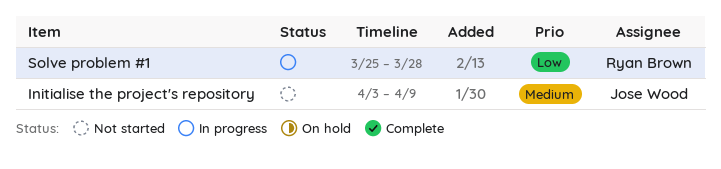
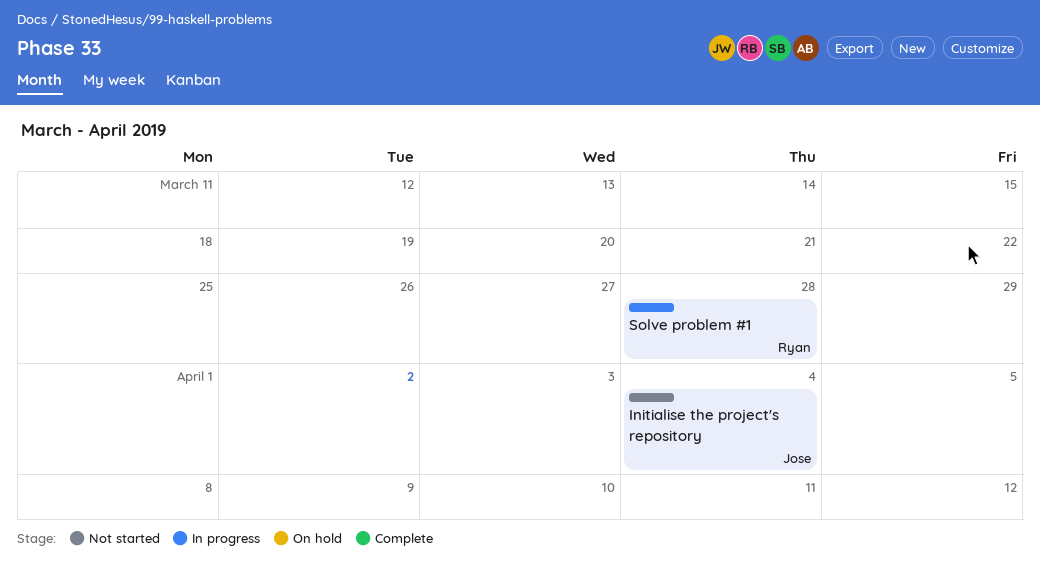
Initialise the project's repository, due: Apr 9 -> Apr 4

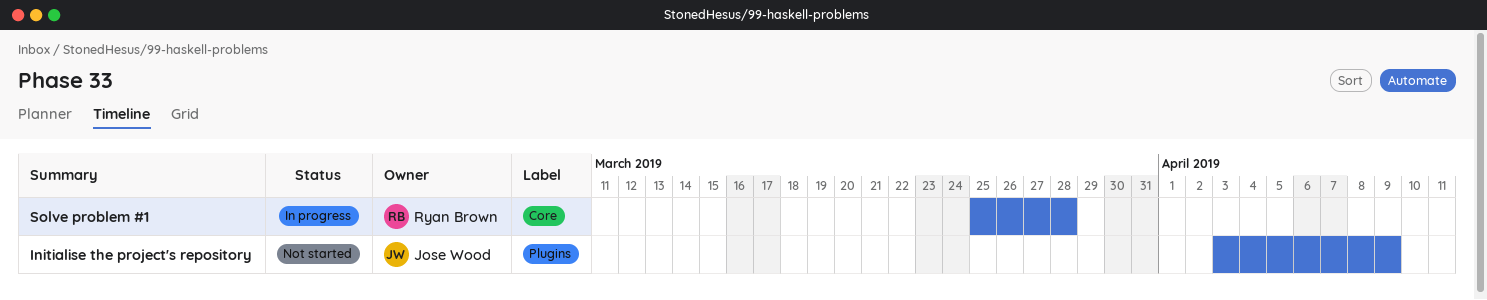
Initialise the project's repository, due: Apr 4 -> Apr 9

